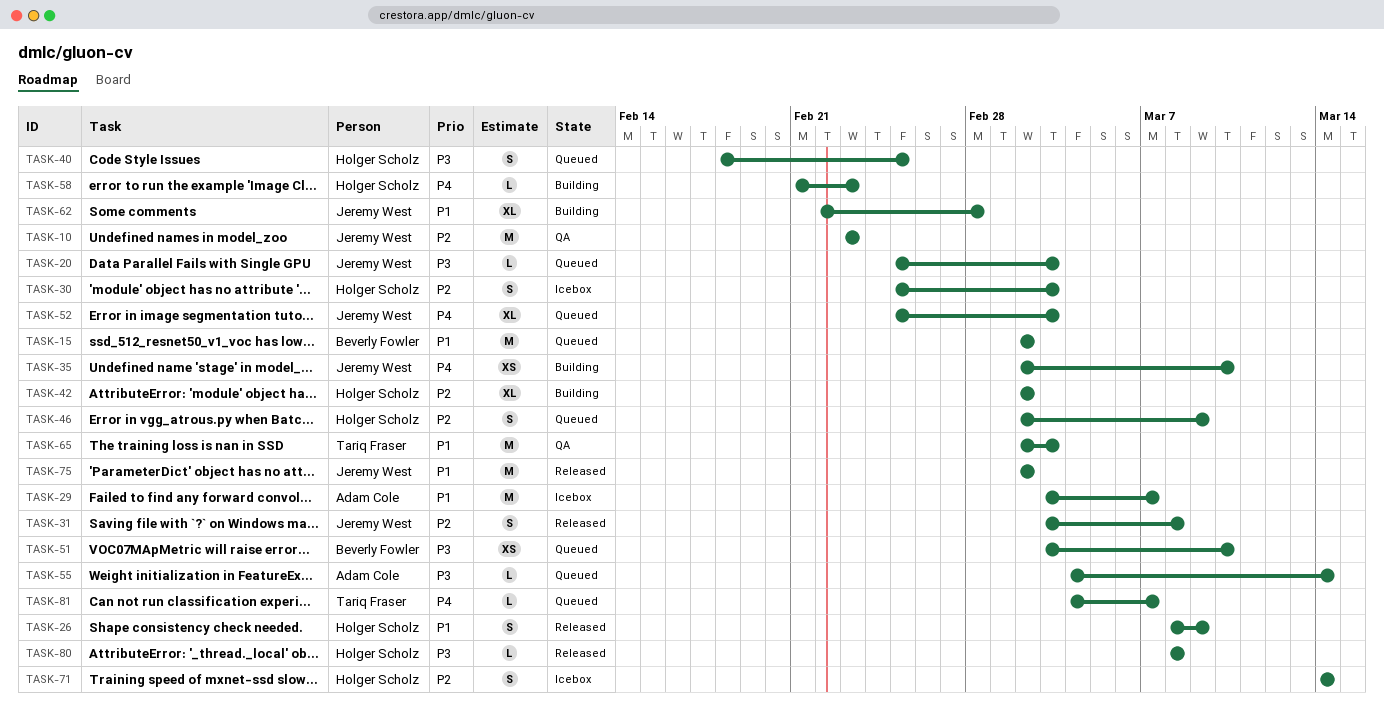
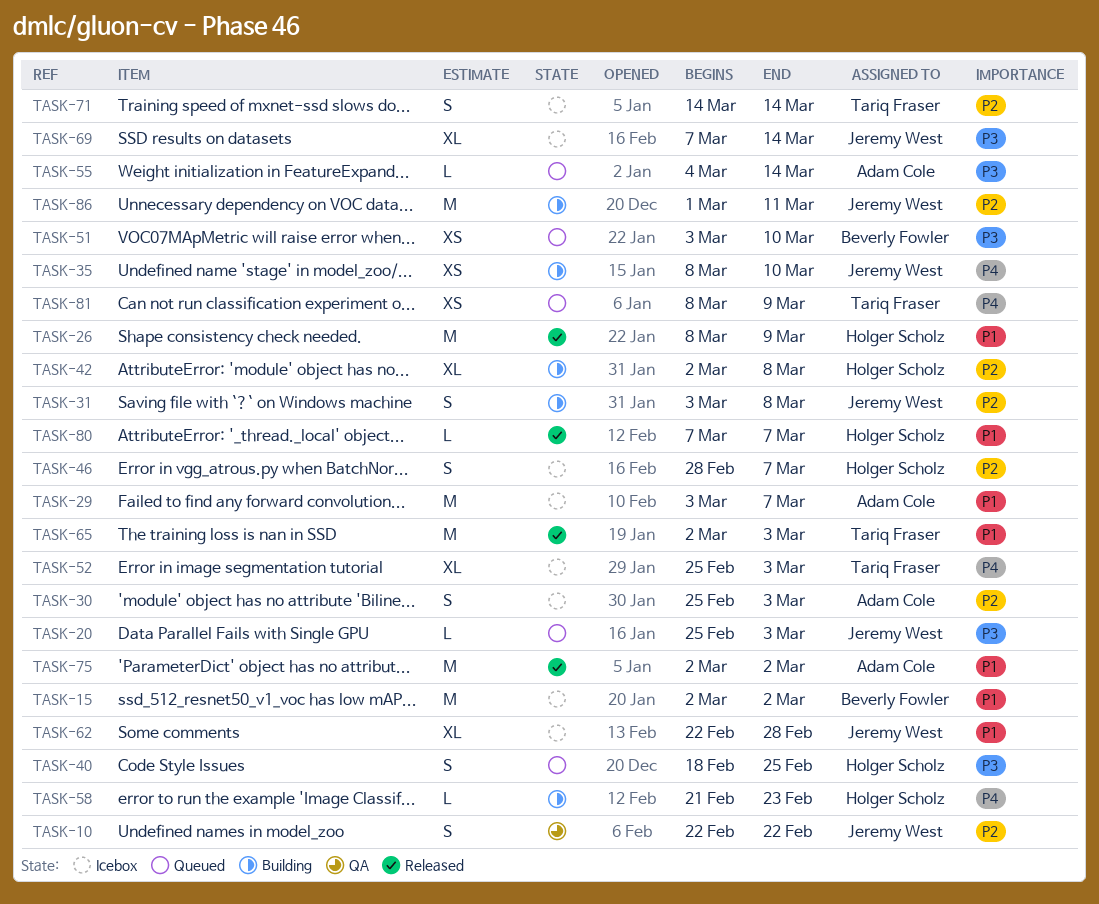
TASK-10, estimate: M -> S
TASK-10, start: Feb 23 -> Feb 22
TASK-10, due: Feb 23 -> Feb 22
TASK-15, status: Queued -> Icebox
TASK-26, estimate: S -> M
TASK-30, owner: Holger Scholz -> Adam Cole
TASK-31, status: Released -> Building
TASK-35, start: Mar 2 -> Mar 8
TASK-42, due: Mar 2 -> Mar 8
TASK-46, status: Queued -> Icebox
TASK-46, start: Mar 2 -> Feb 28
TASK-46, due: Mar 9 -> Mar 7
TASK-52, status: Queued -> Icebox
TASK-52, owner: Jeremy West -> Tariq Fraser
TASK-62, status: Building -> Icebox
TASK-65, status: QA -> Released
TASK-69: none -> present
TASK-71, owner: Holger Scholz -> Tariq Fraser
TASK-75, owner: Jeremy West -> Adam Cole
TASK-80, priority: P3 -> P1
TASK-80, start: Mar 8 -> Mar 7
TASK-80, due: Mar 8 -> Mar 7
TASK-81, estimate: L -> XS
TASK-81, start: Mar 4 -> Mar 8
TASK-81, due: Mar 7 -> Mar 9
TASK-86: none -> present

